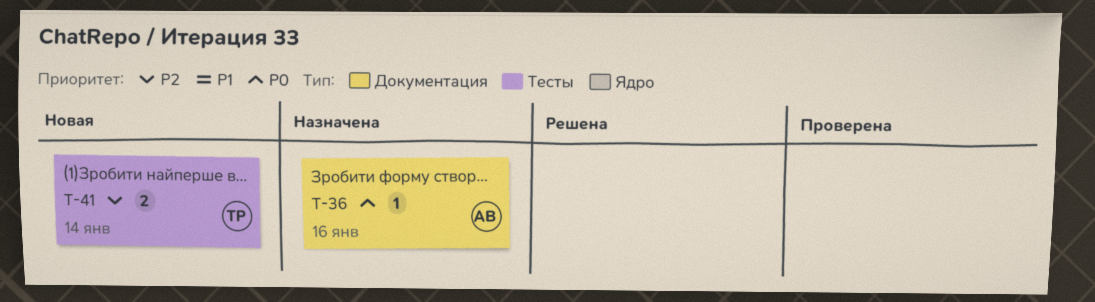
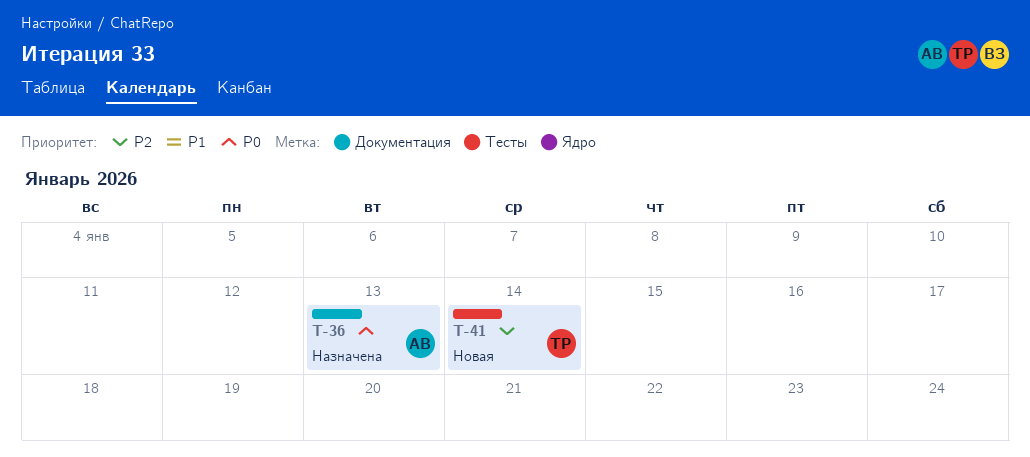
T-36, due: Jan 16 -> Jan 13

